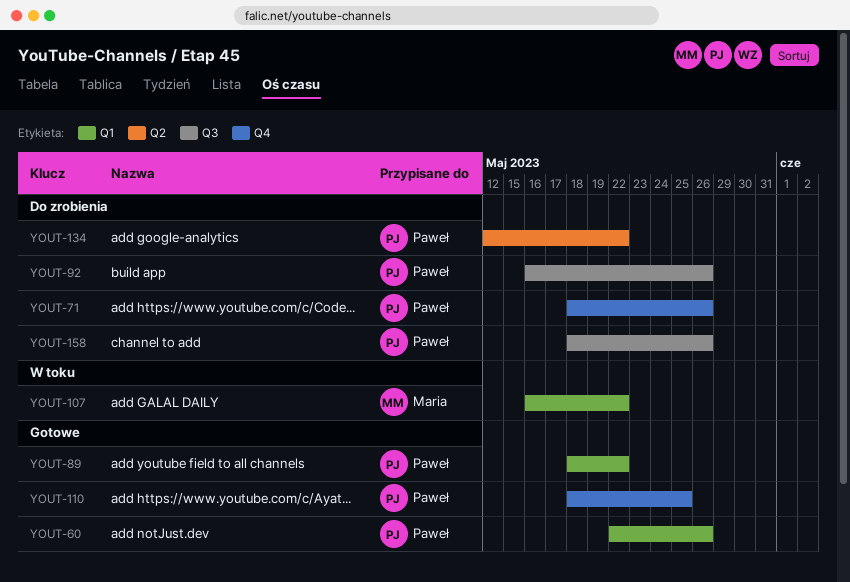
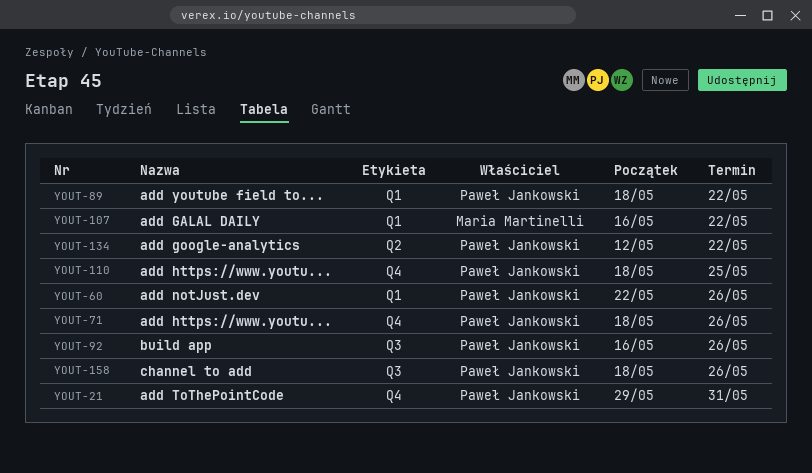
YOUT-21: none -> present

